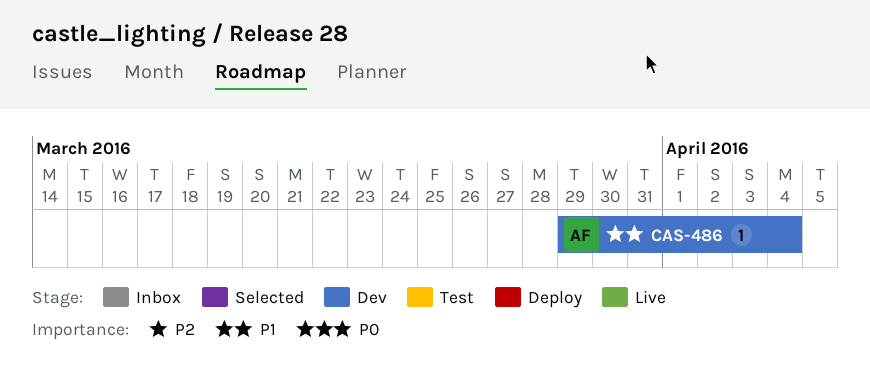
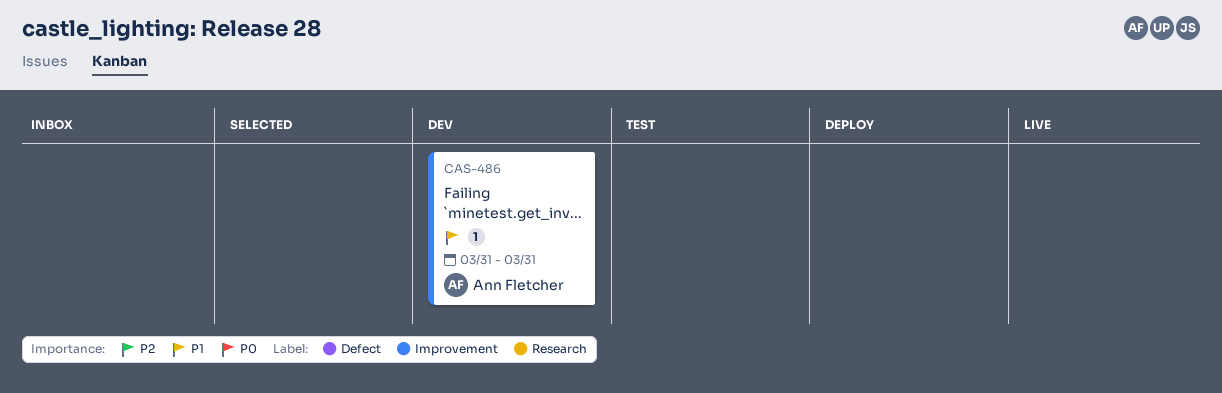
CAS-486, start: Mar 29 -> Mar 31
CAS-486, due: Apr 4 -> Mar 31

